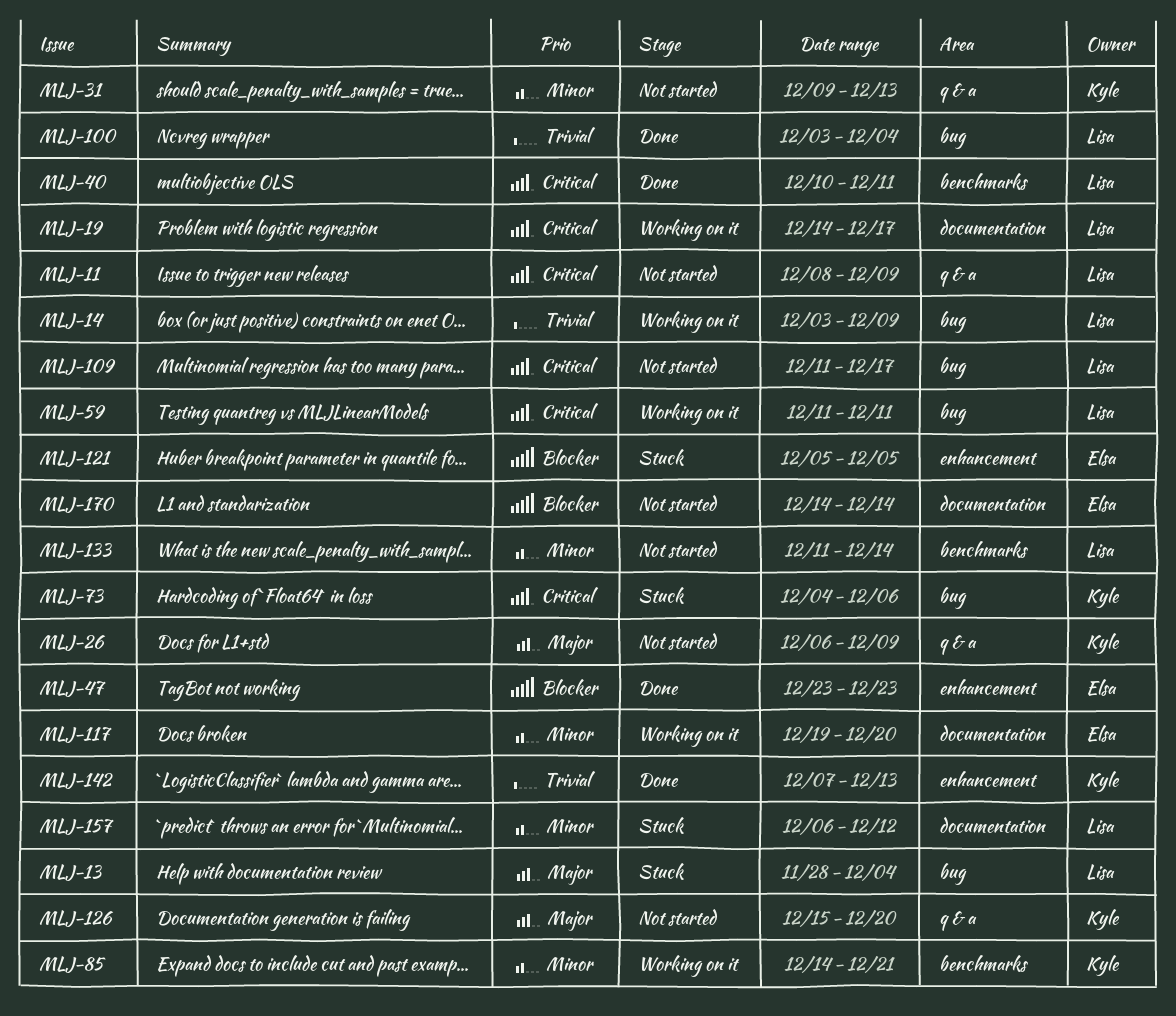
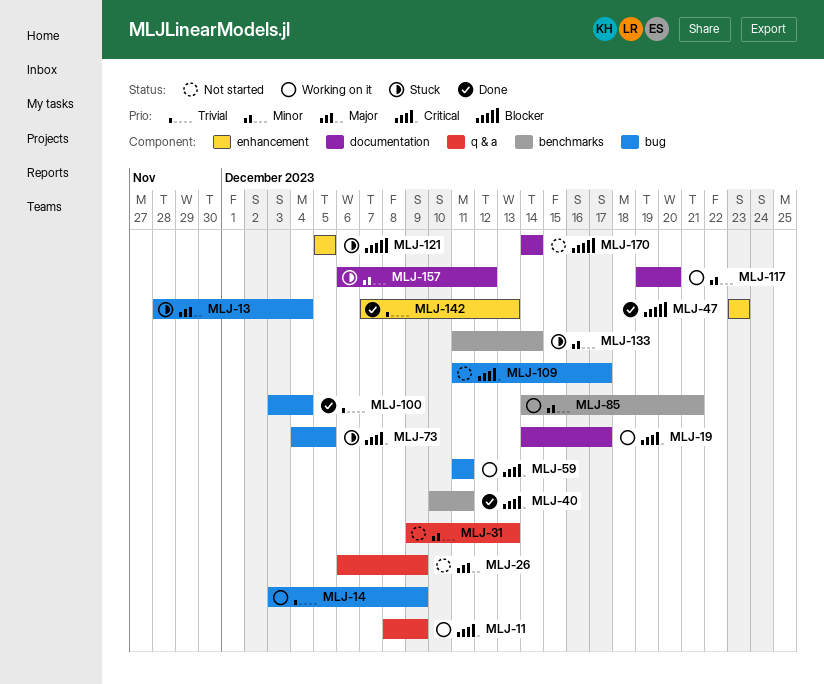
MLJ-11, status: Not started -> Working on it
MLJ-73, due: Dec 6 -> Dec 5
MLJ-126: present -> none
MLJ-133, status: Not started -> Stuck

